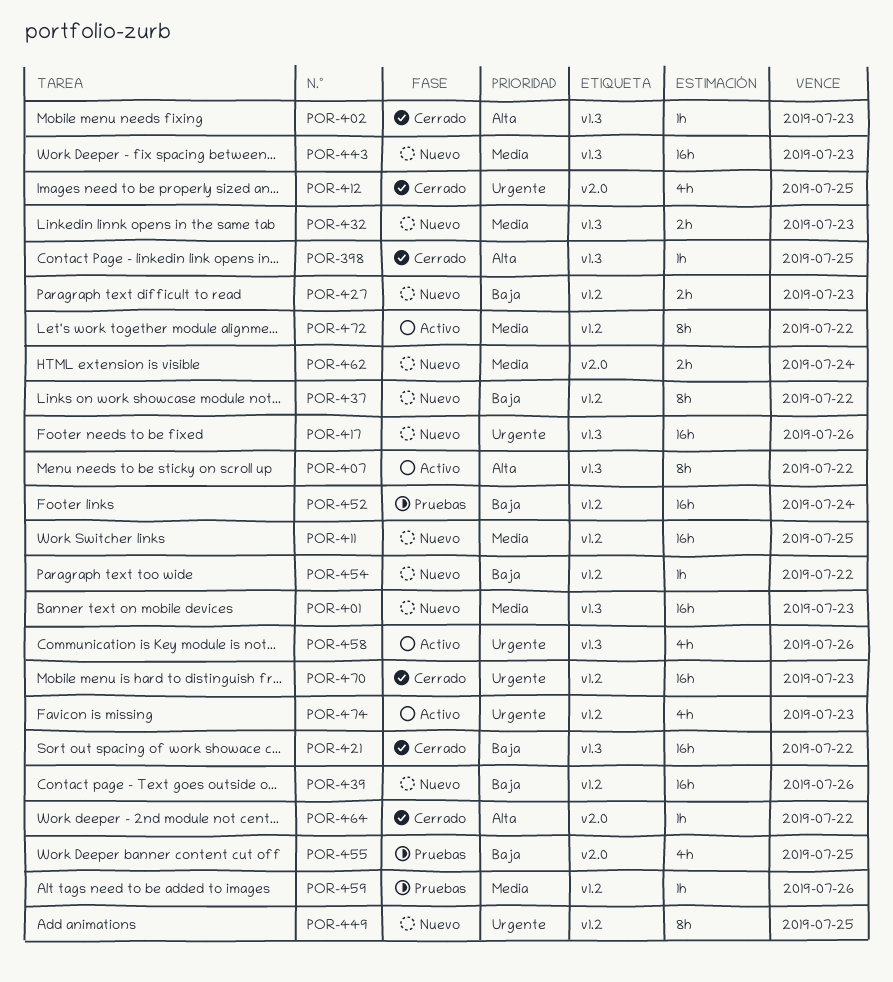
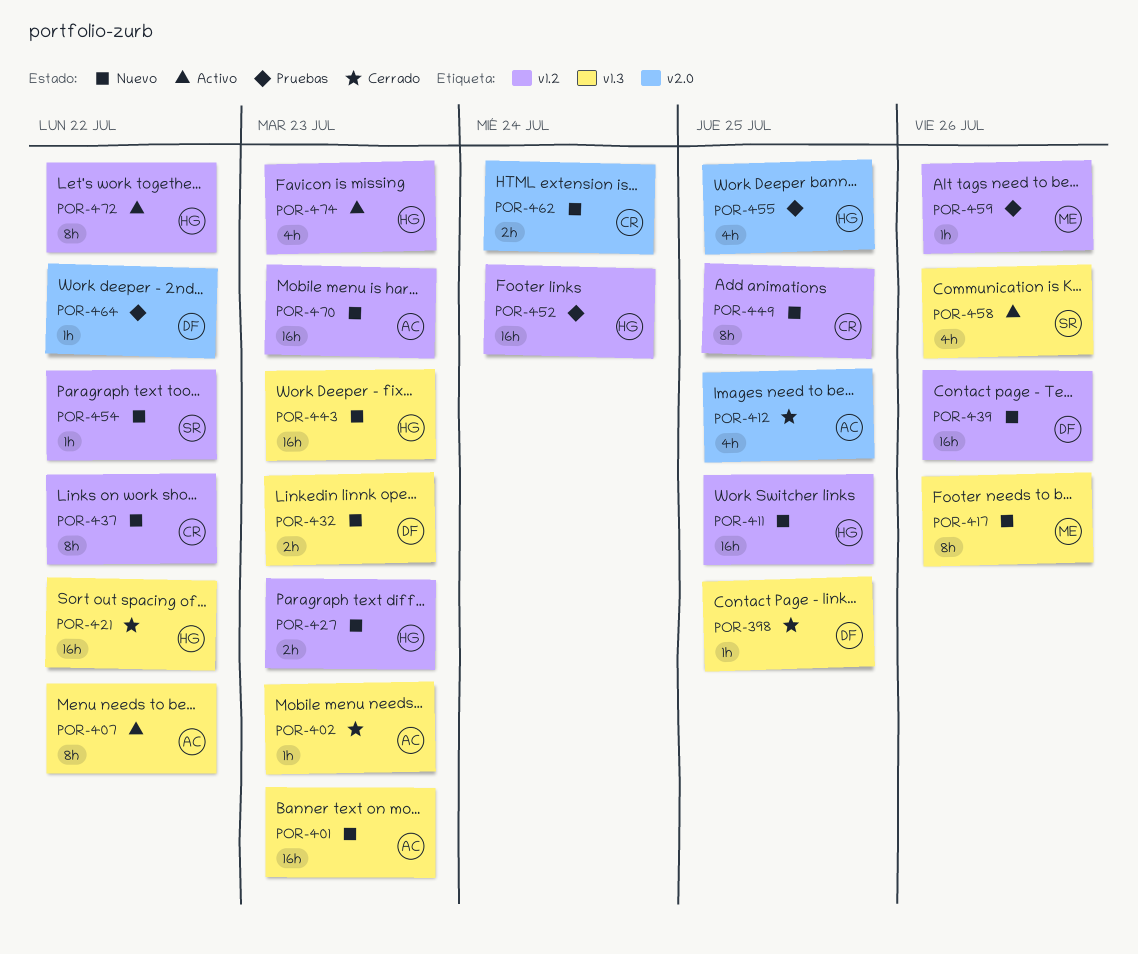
POR-417, estimate: 16h -> 8h
POR-464, status: Cerrado -> Pruebas
POR-470, status: Cerrado -> Nuevo

